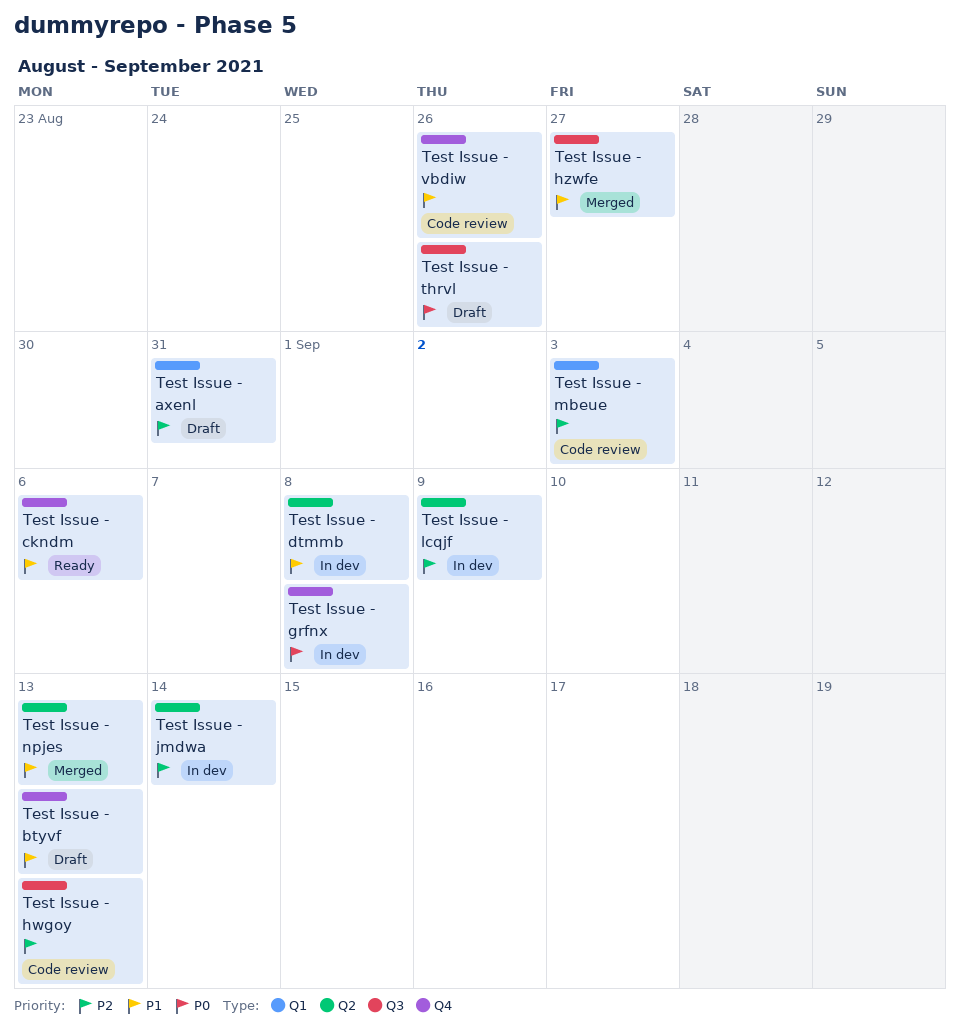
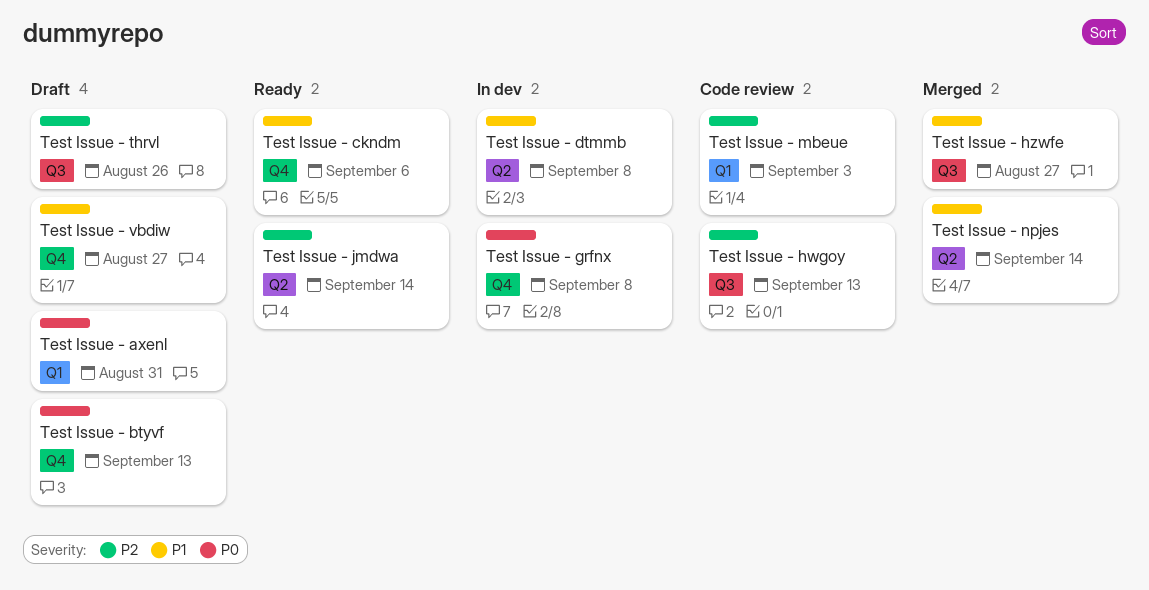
Test Issue - axenl, priority: P2 -> P0
Test Issue - btyvf, priority: P1 -> P0
Test Issue - jmdwa, status: In dev -> Ready
Test Issue - lcqjf: present -> none
Test Issue - npjes, due: Sep 13 -> Sep 14
Test Issue - thrvl, priority: P0 -> P2
Test Issue - vbdiw, status: Code review -> Draft
Test Issue - vbdiw, due: Aug 26 -> Aug 27

